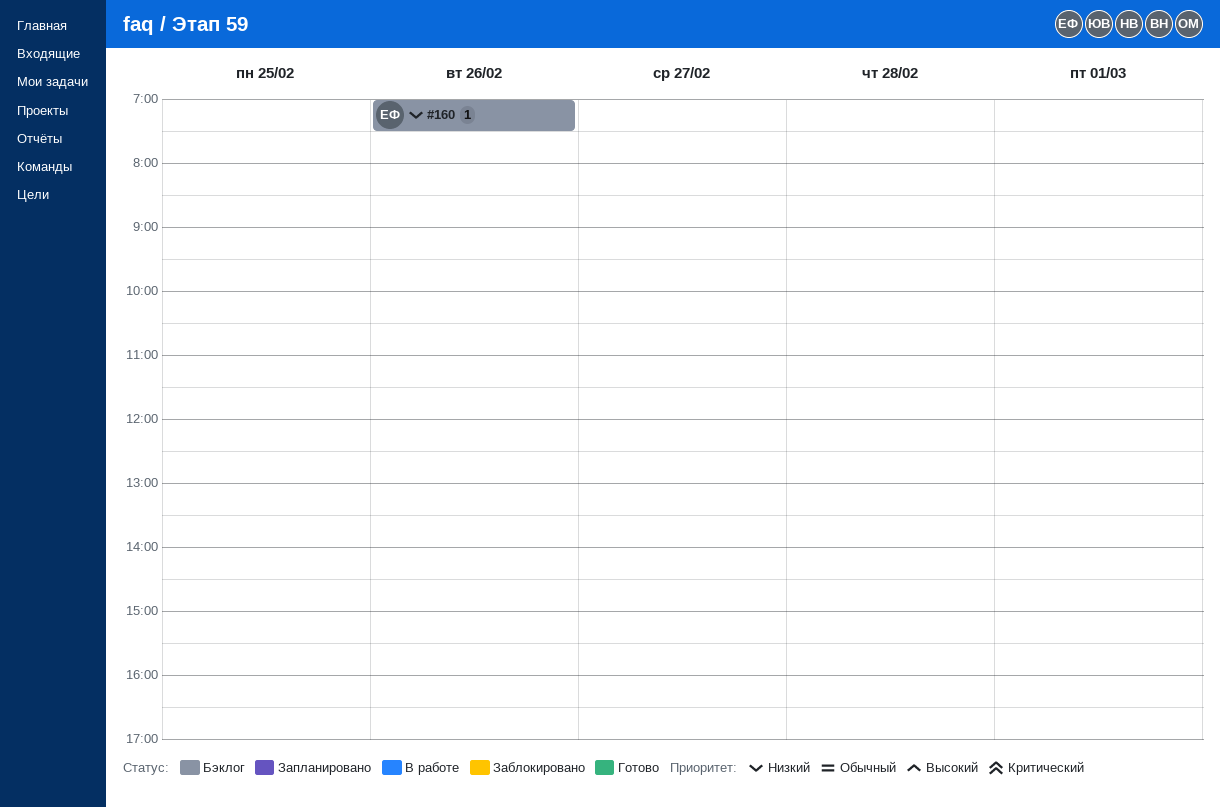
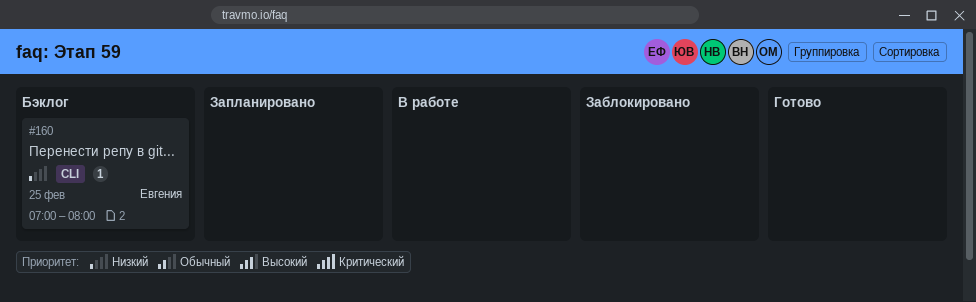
#160, day: Feb 26 -> Feb 25
#160, ends: 07:30 -> 08:00

